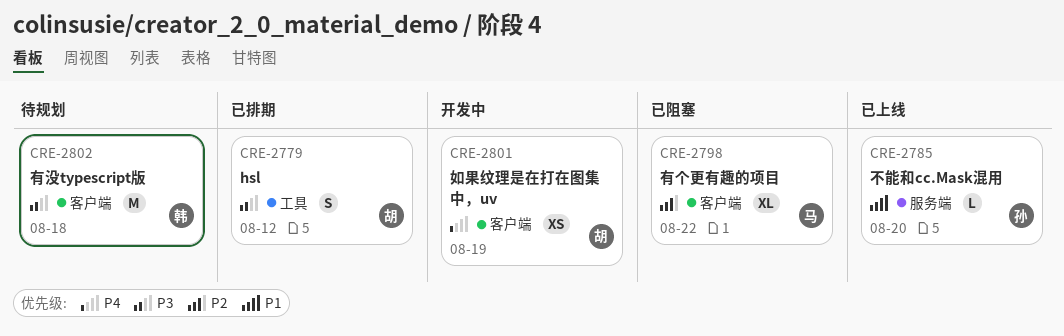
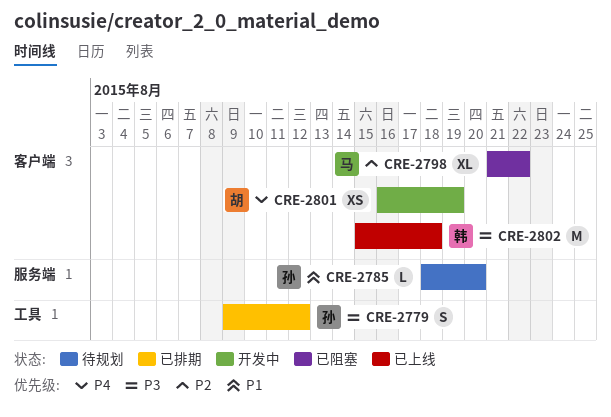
CRE-2779, owner: 胡 -> 孙
CRE-2785, status: 已上线 -> 待规划
CRE-2802, status: 待规划 -> 已上线

